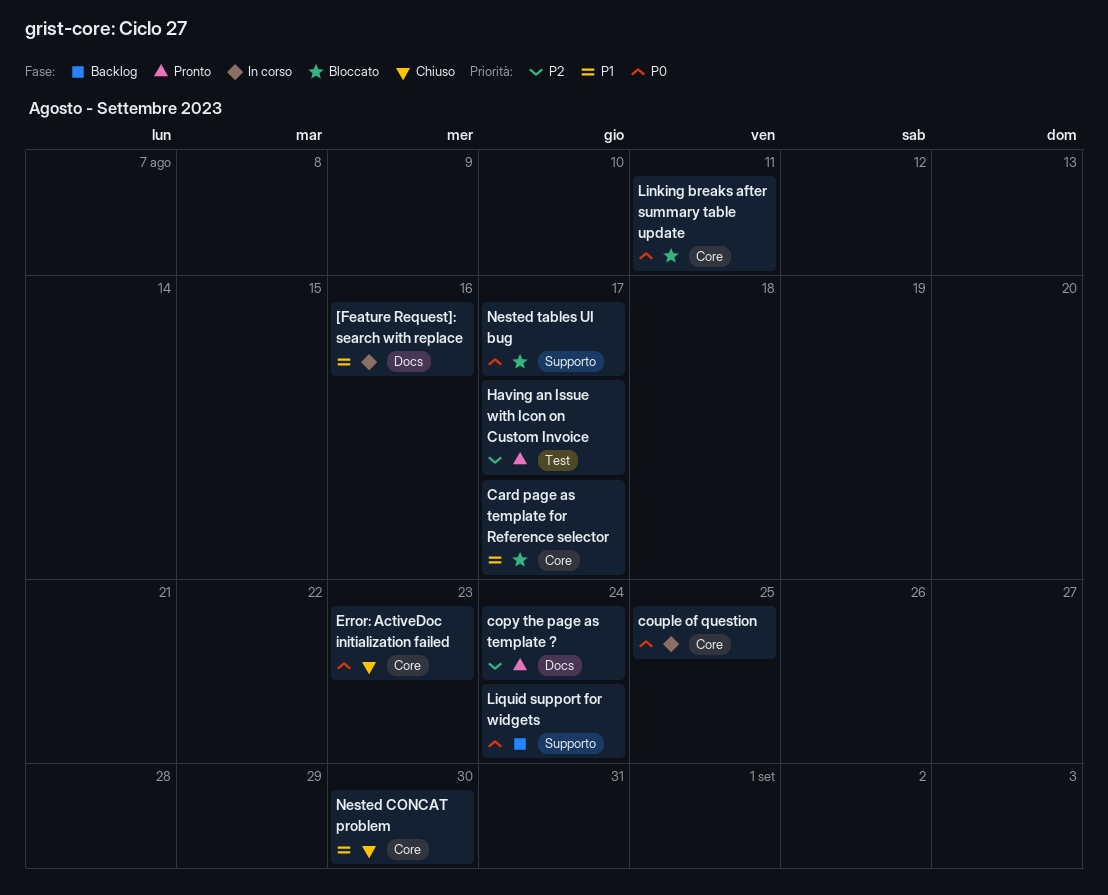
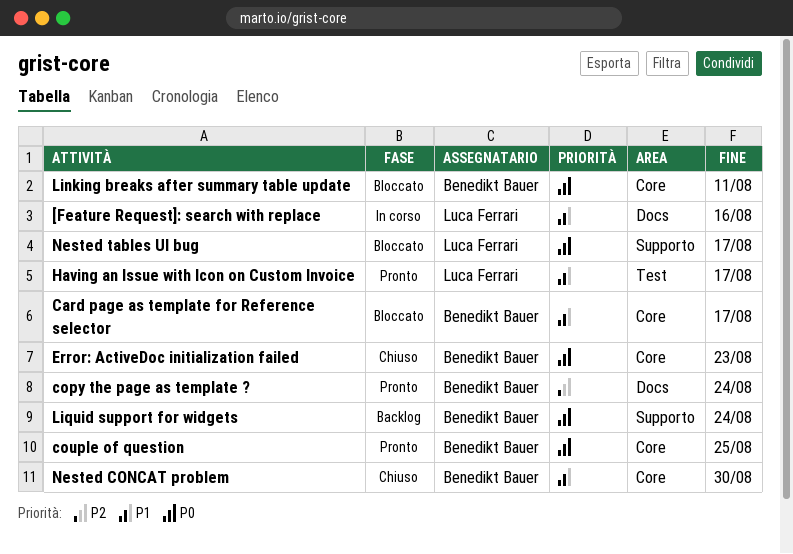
couple of question, status: In corso -> Pronto
Having an Issue with Icon on Custom Invoice, priority: P2 -> P1

